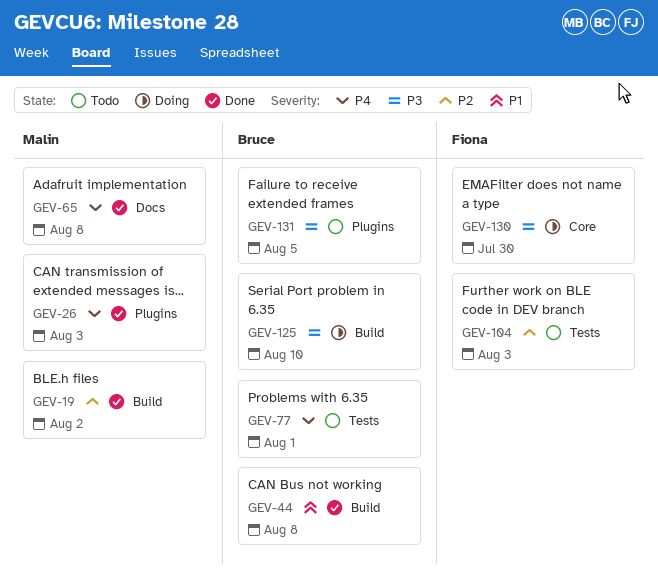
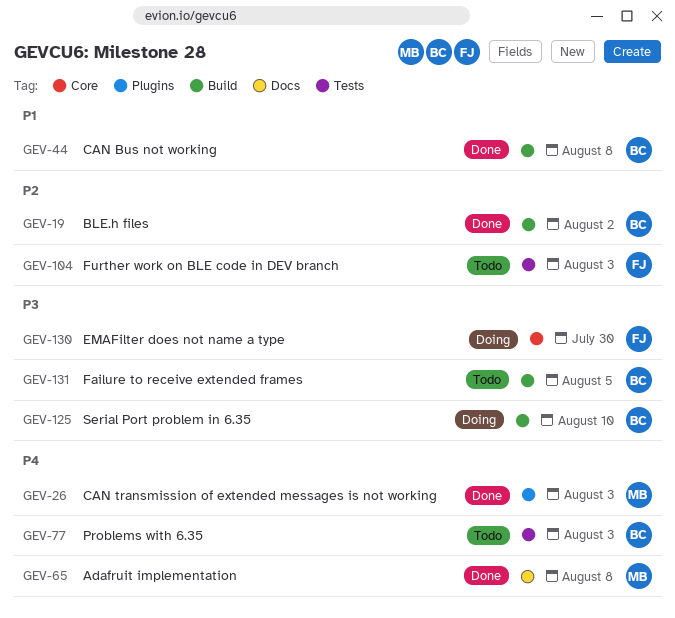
GEV-19, owner: Malin -> Bruce
GEV-77, due: Aug 1 -> Aug 3
GEV-131, label: Plugins -> Build

